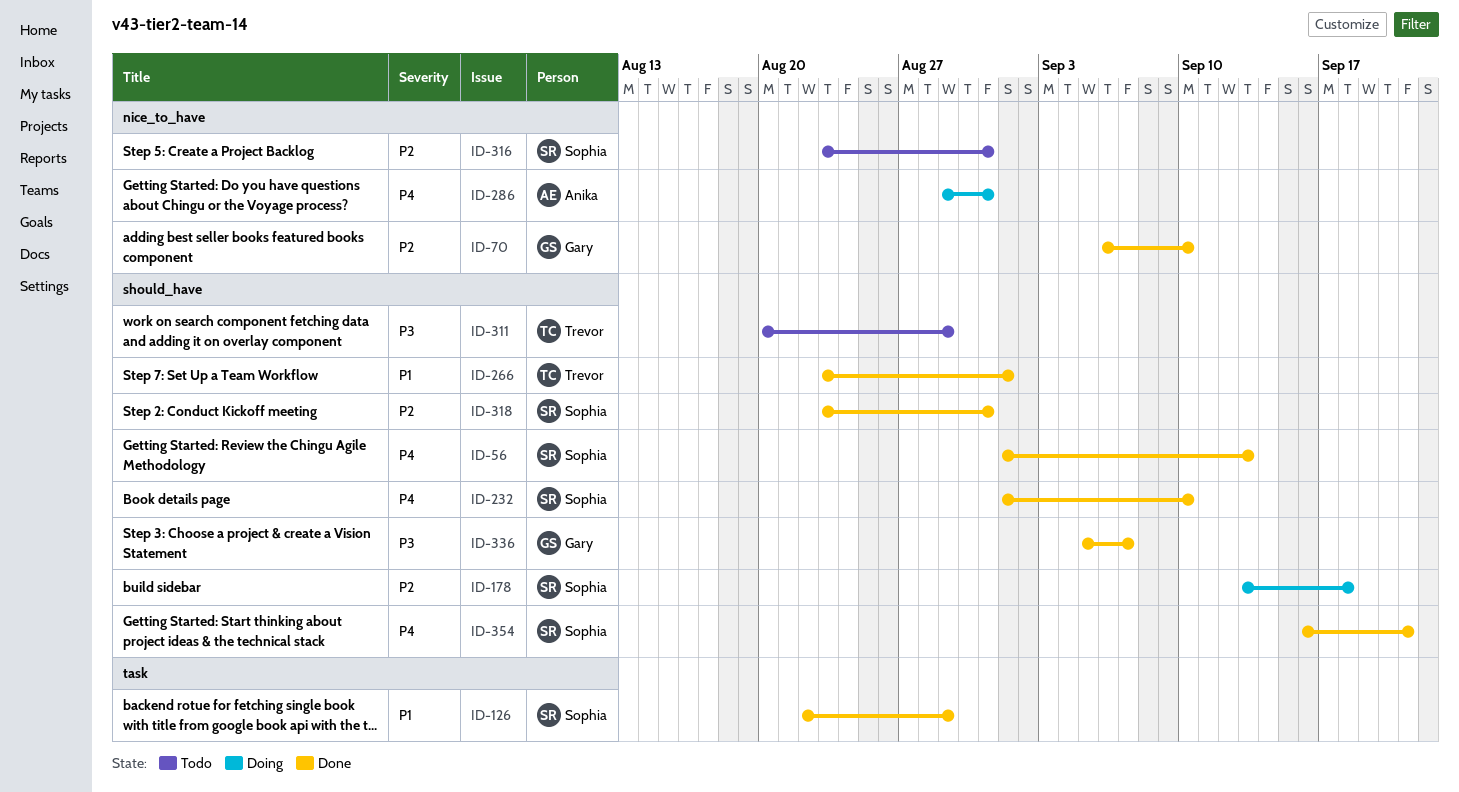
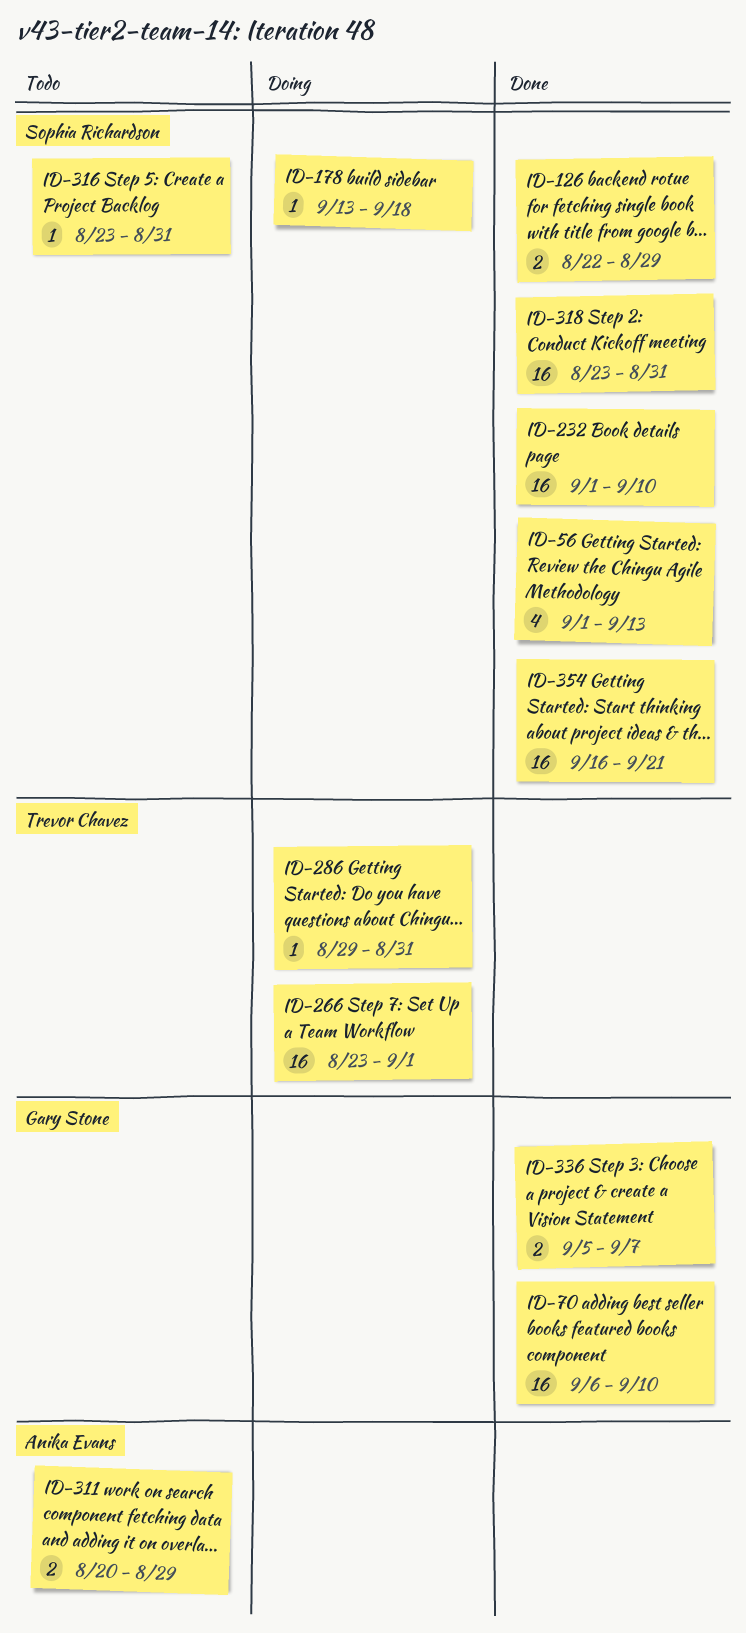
ID-266, status: Done -> Doing
ID-286, owner: Anika Evans -> Trevor Chavez
ID-311, owner: Trevor Chavez -> Anika Evans

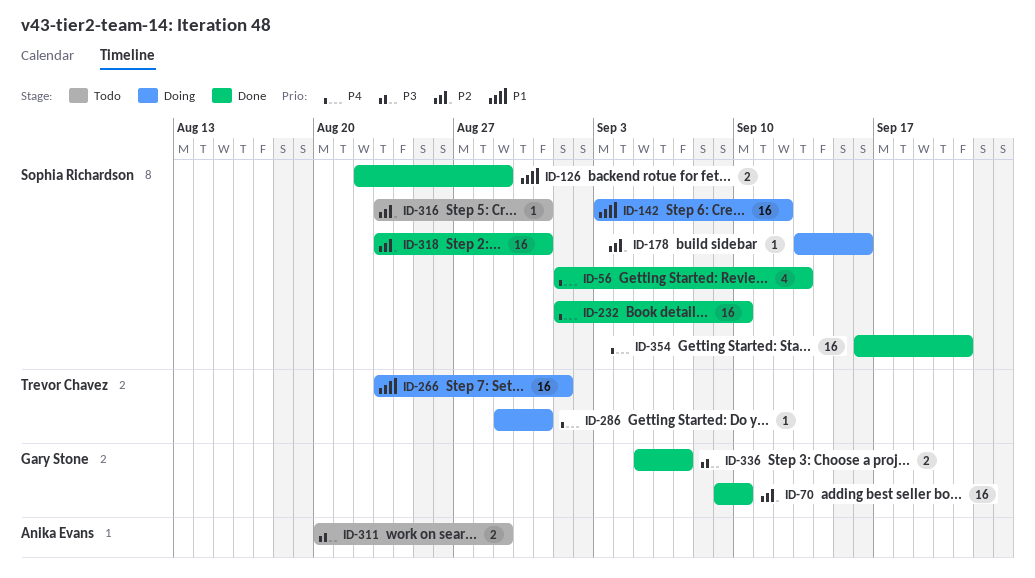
ID-70, start: Sep 6 -> Sep 9
ID-142: none -> present
ID-178, due: Sep 18 -> Sep 16

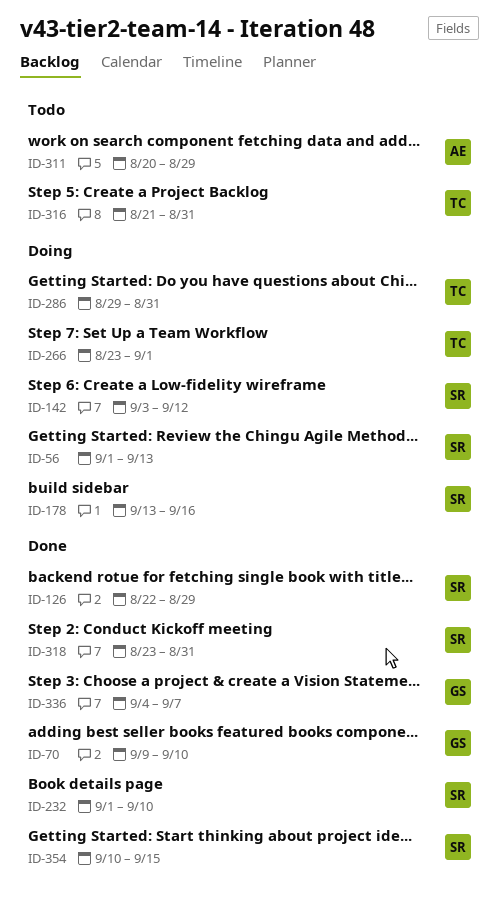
ID-56, status: Done -> Doing
ID-316, owner: Sophia Richardson -> Trevor Chavez
ID-316, start: Aug 23 -> Aug 21
ID-336, start: Sep 5 -> Sep 4
ID-354, start: Sep 16 -> Sep 10
ID-354, due: Sep 21 -> Sep 15

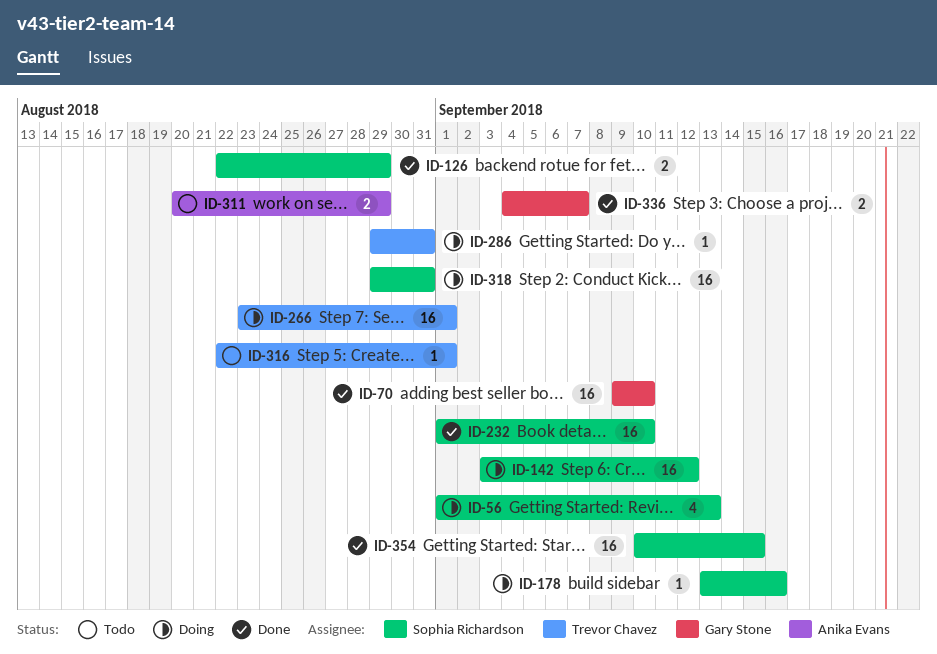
ID-316, start: Aug 21 -> Aug 22
ID-316, due: Aug 31 -> Sep 1
ID-318, status: Done -> Doing
ID-318, start: Aug 23 -> Aug 29

